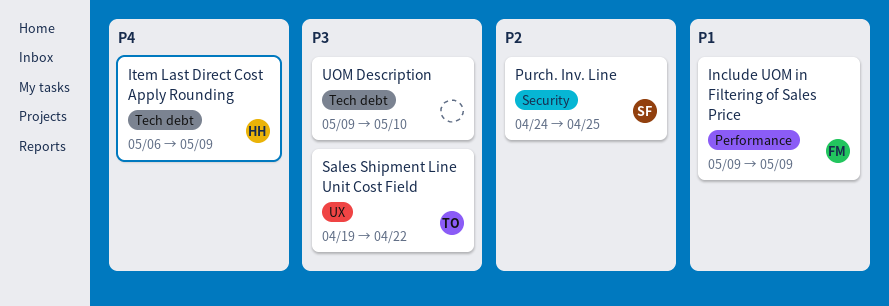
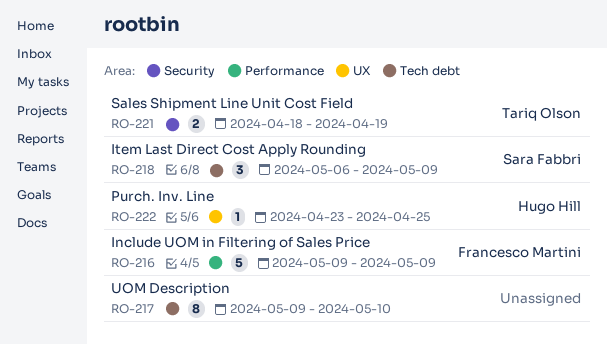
Item Last Direct Cost Apply Rounding, owner: Hugo Hill -> Sara Fabbri
Purch. Inv. Line, owner: Sara Fabbri -> Hugo Hill
Purch. Inv. Line, label: Security -> UX
Purch. Inv. Line, start: Apr 24 -> Apr 23
Sales Shipment Line Unit Cost Field, label: UX -> Security
Sales Shipment Line Unit Cost Field, start: Apr 19 -> Apr 18
Sales Shipment Line Unit Cost Field, due: Apr 22 -> Apr 19

